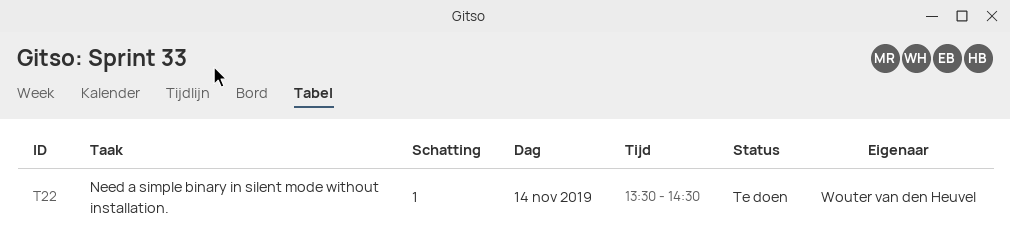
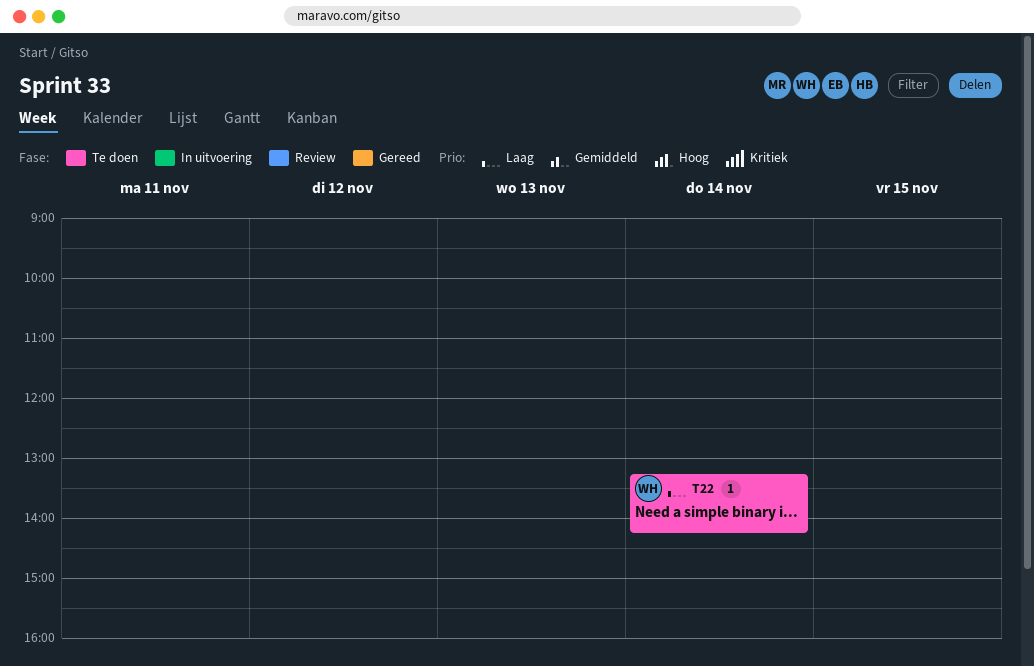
T22, begins: 13:30 -> 13:15
T22, ends: 14:30 -> 14:15

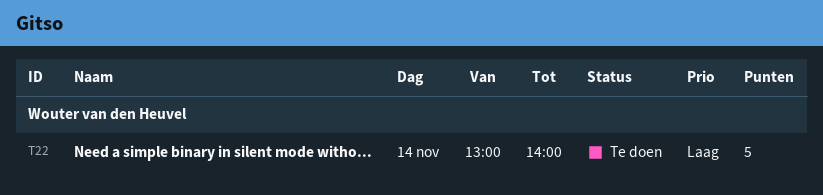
T22, estimate: 1 -> 5
T22, begins: 13:15 -> 13:00
T22, ends: 14:15 -> 14:00

